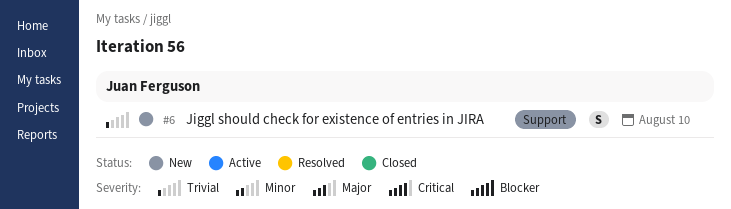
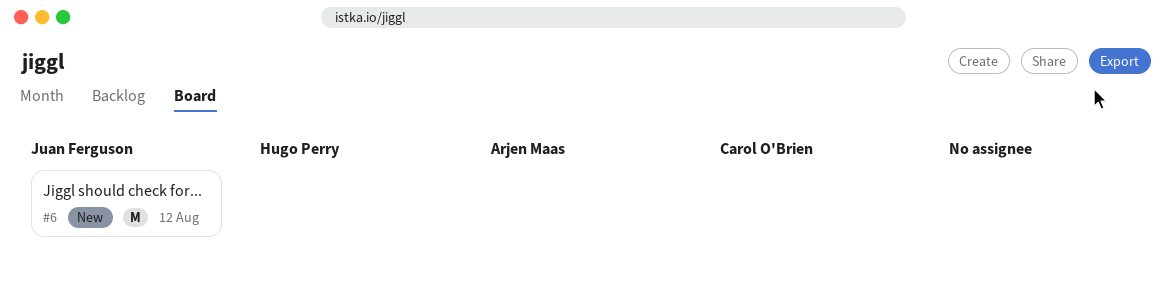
#6, estimate: S -> M
#6, due: Aug 10 -> Aug 12

